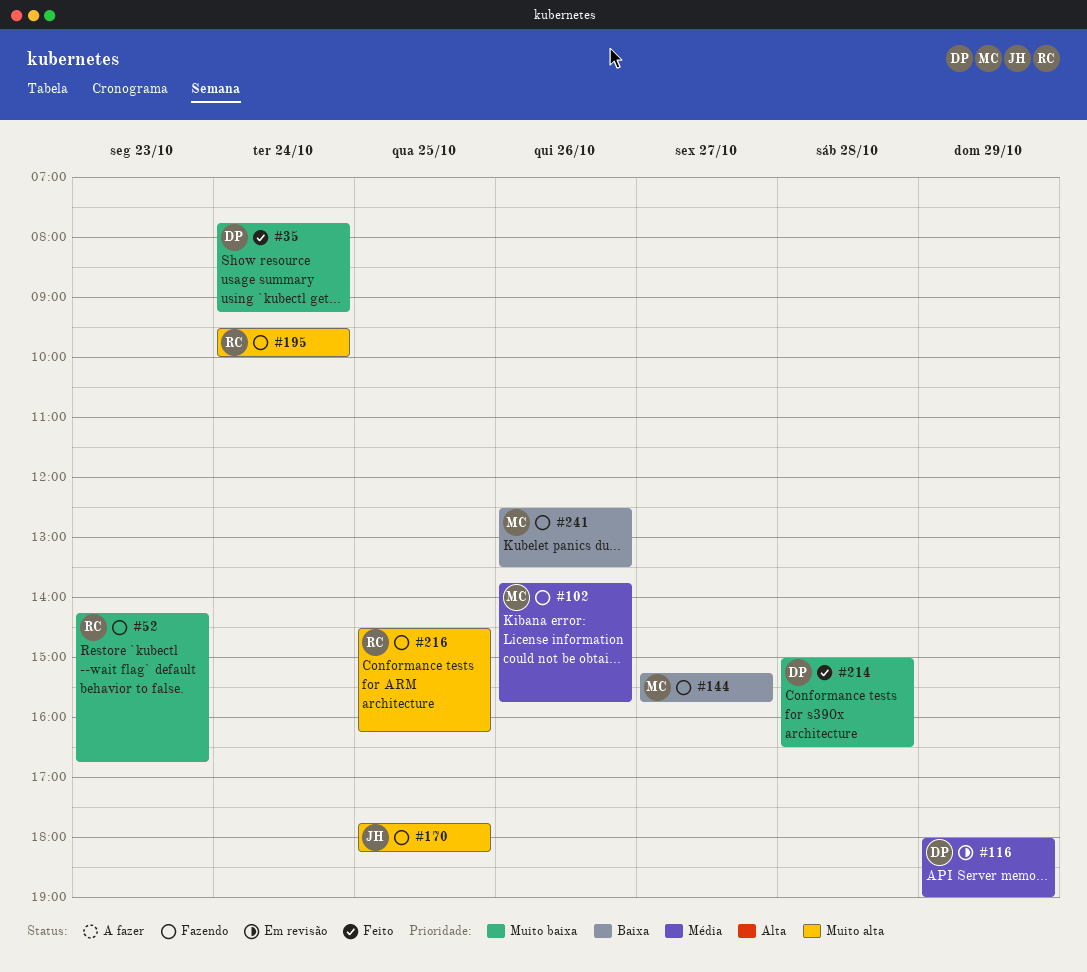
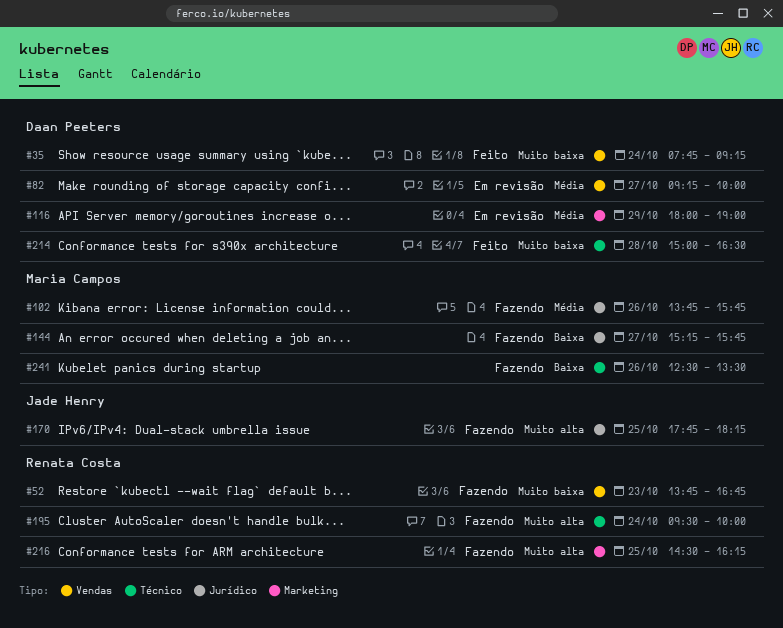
#52, begins: 14:15 -> 13:45
#82: none -> present

